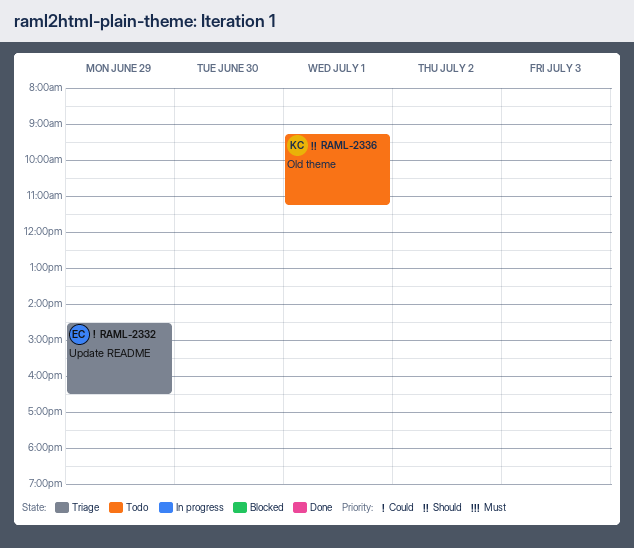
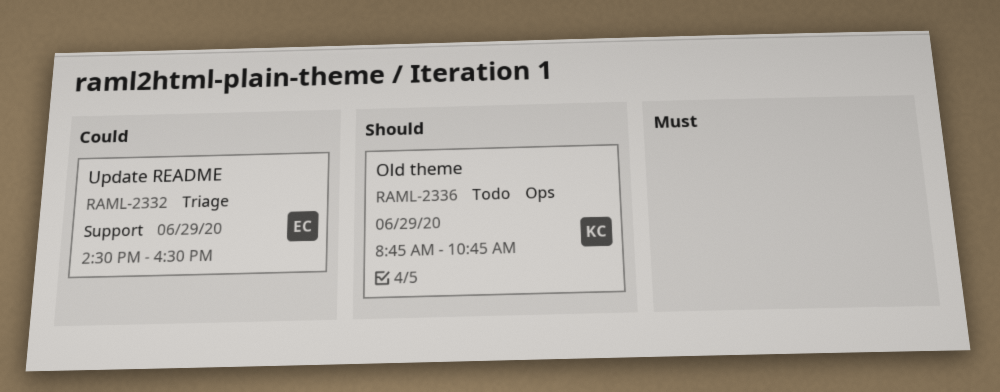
RAML-2336, day: Jul 1 -> Jun 29
RAML-2336, begins: 09:15 -> 08:45
RAML-2336, ends: 11:15 -> 10:45

